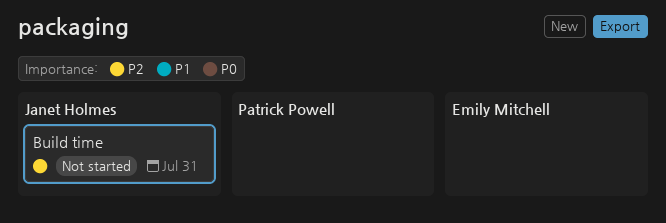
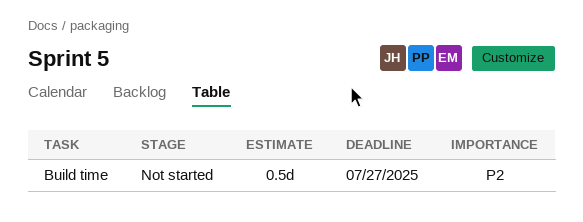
Build time, due: Jul 31 -> Jul 27

